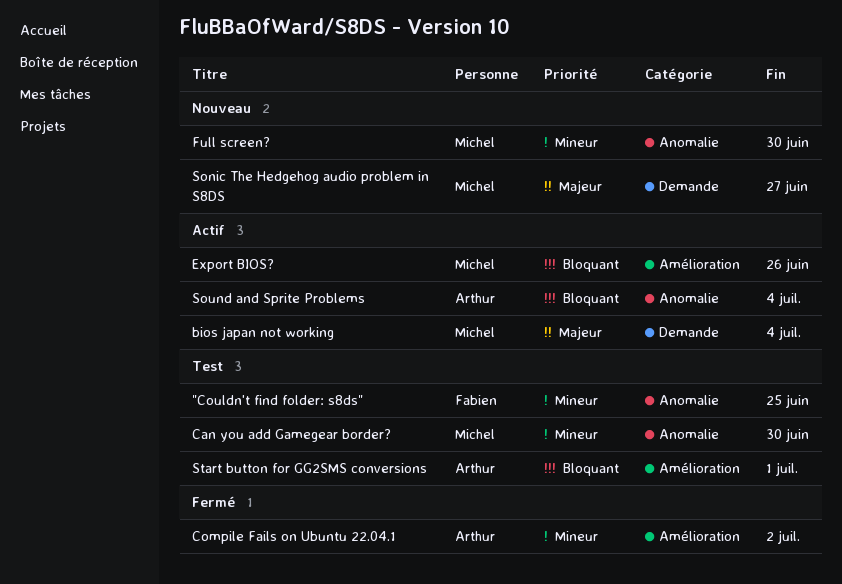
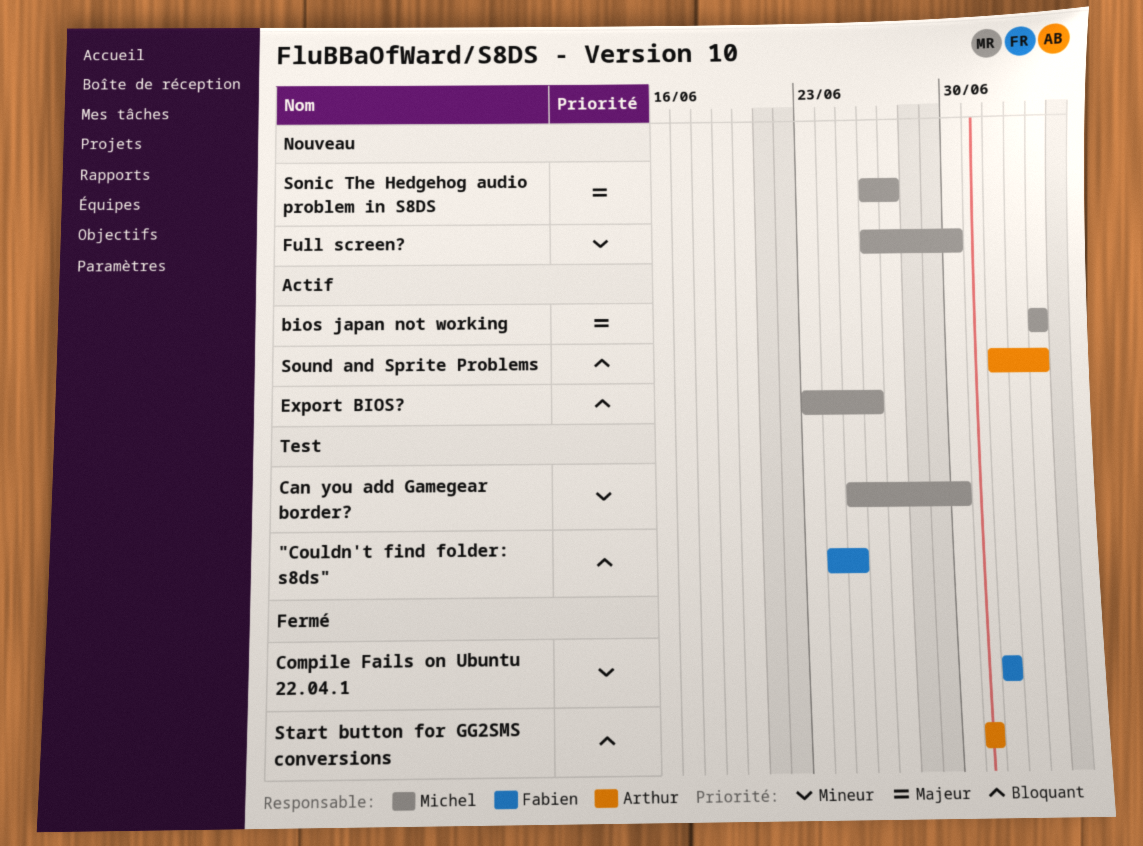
"Couldn't find folder: s8ds", priority: Mineur -> Bloquant
Compile Fails on Ubuntu 22.04.1, owner: Arthur -> Fabien
Start button for GG2SMS conversions, status: Test -> Fermé

